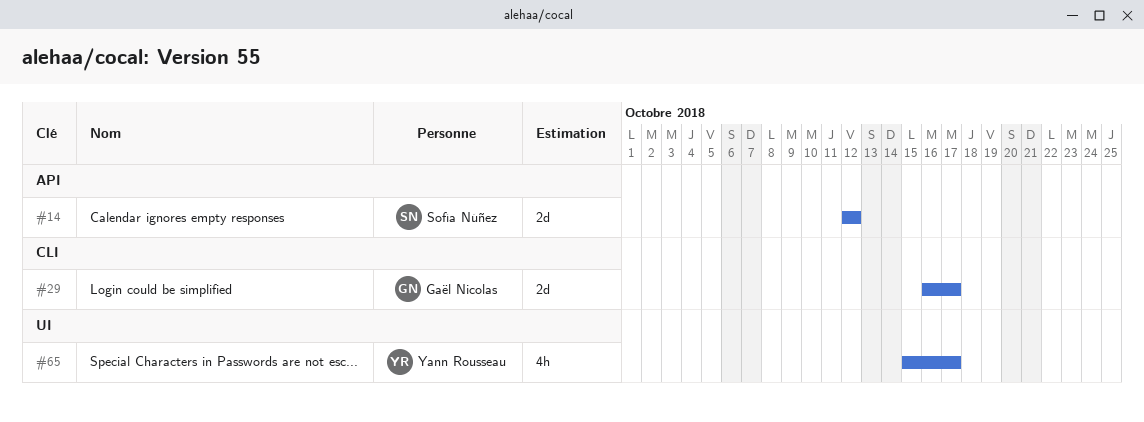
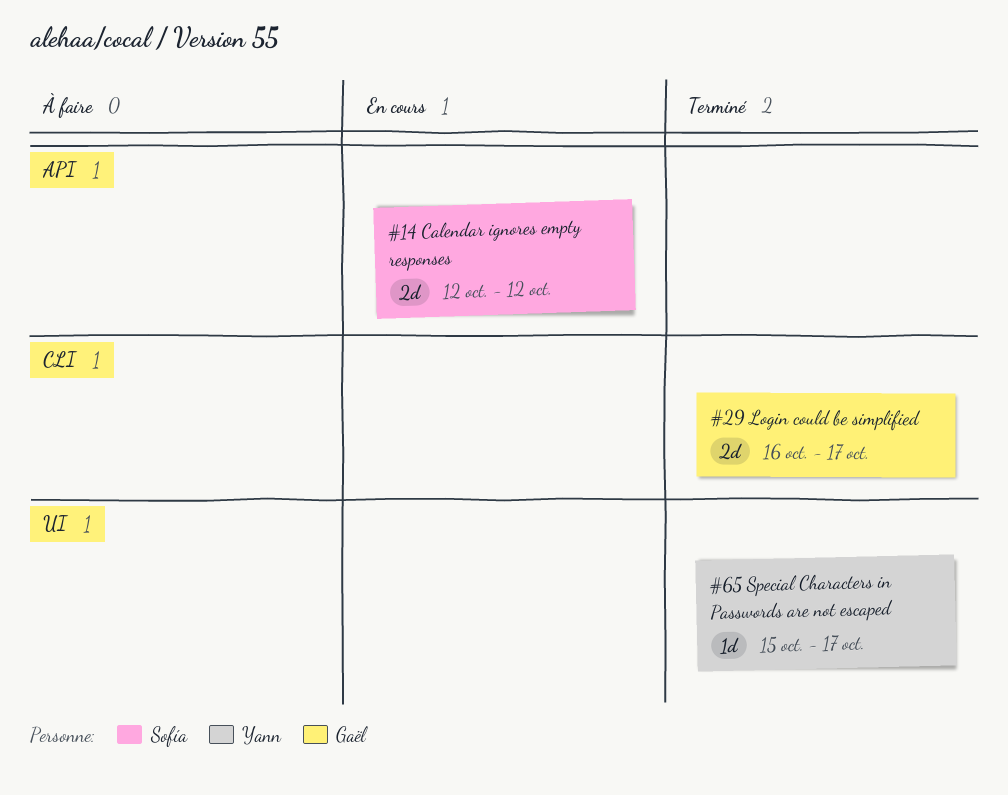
#65, estimate: 4h -> 1d

